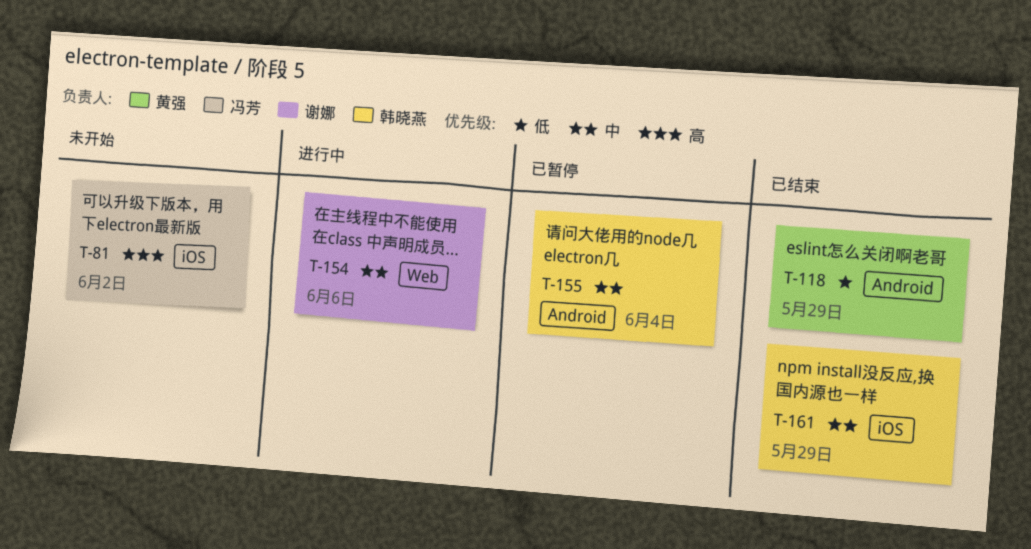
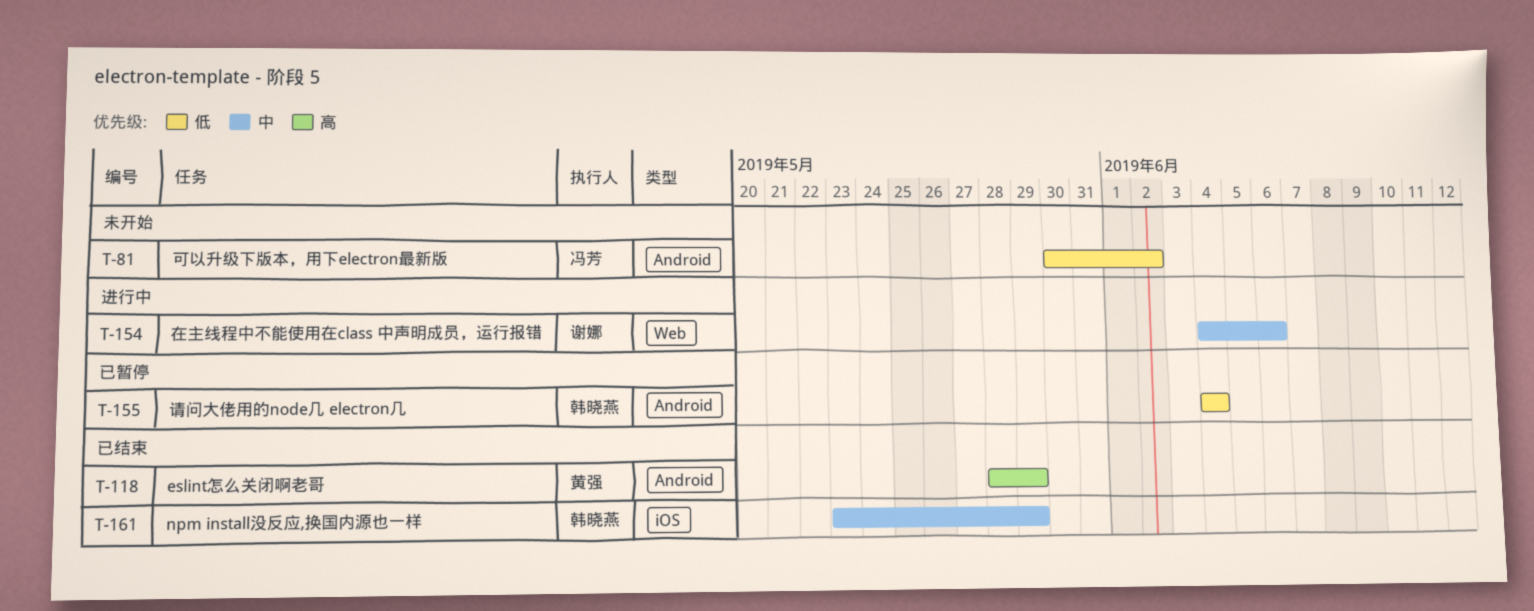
T-81, priority: 高 -> 低
T-81, label: iOS -> Android
T-118, priority: 低 -> 高
T-155, priority: 中 -> 低

